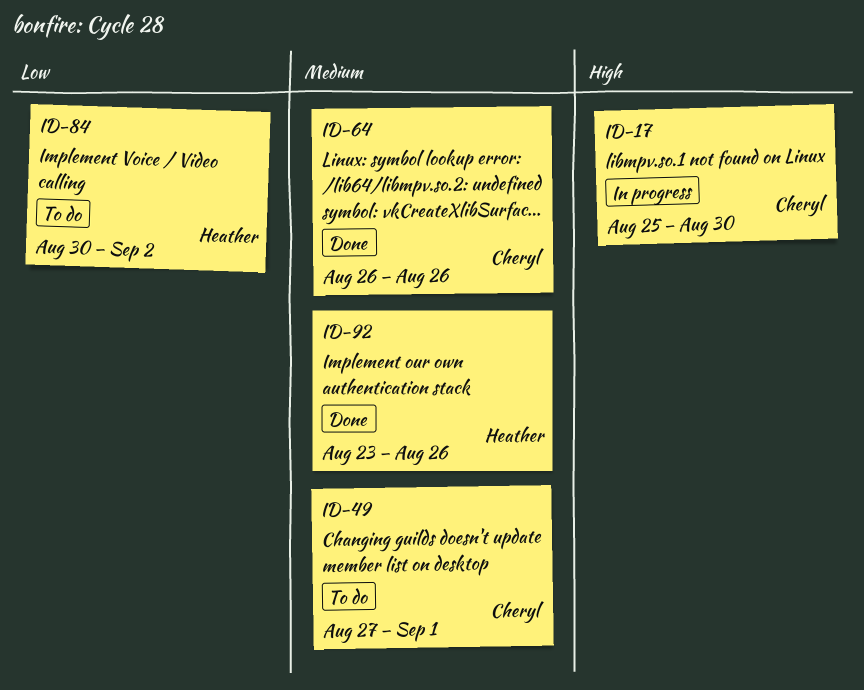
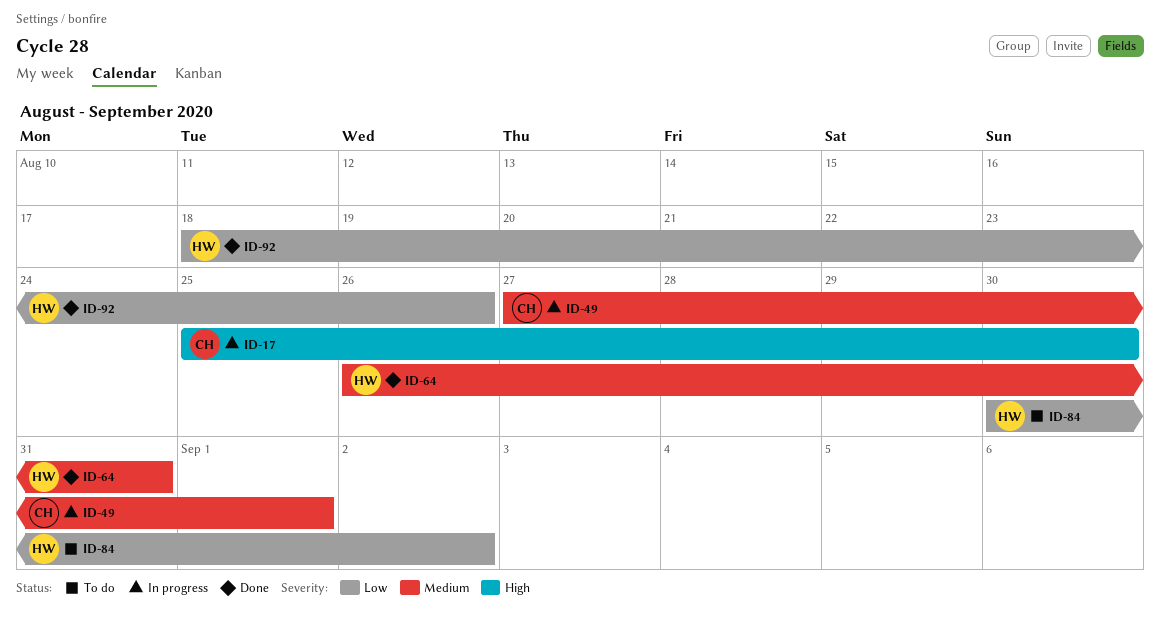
ID-49, status: To do -> In progress
ID-64, owner: Cheryl -> Heather
ID-64, due: Aug 26 -> Aug 31
ID-92, priority: Medium -> Low
ID-92, start: Aug 23 -> Aug 18

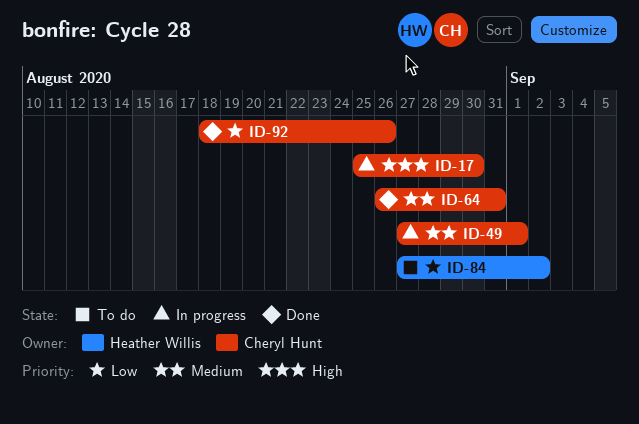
ID-64, owner: Heather Willis -> Cheryl Hunt
ID-84, start: Aug 30 -> Aug 27
ID-92, owner: Heather Willis -> Cheryl Hunt

